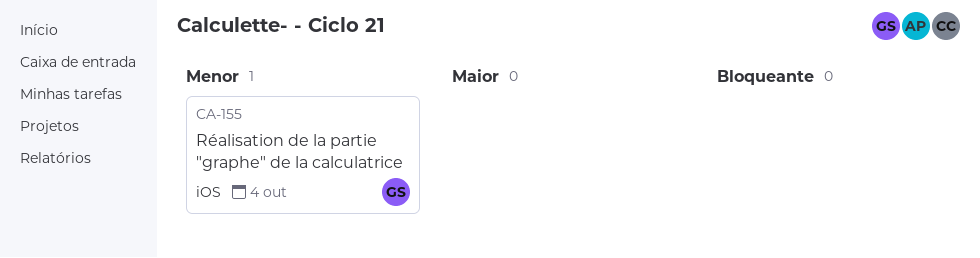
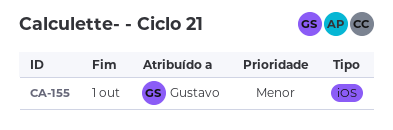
CA-155, due: Oct 4 -> Oct 1

